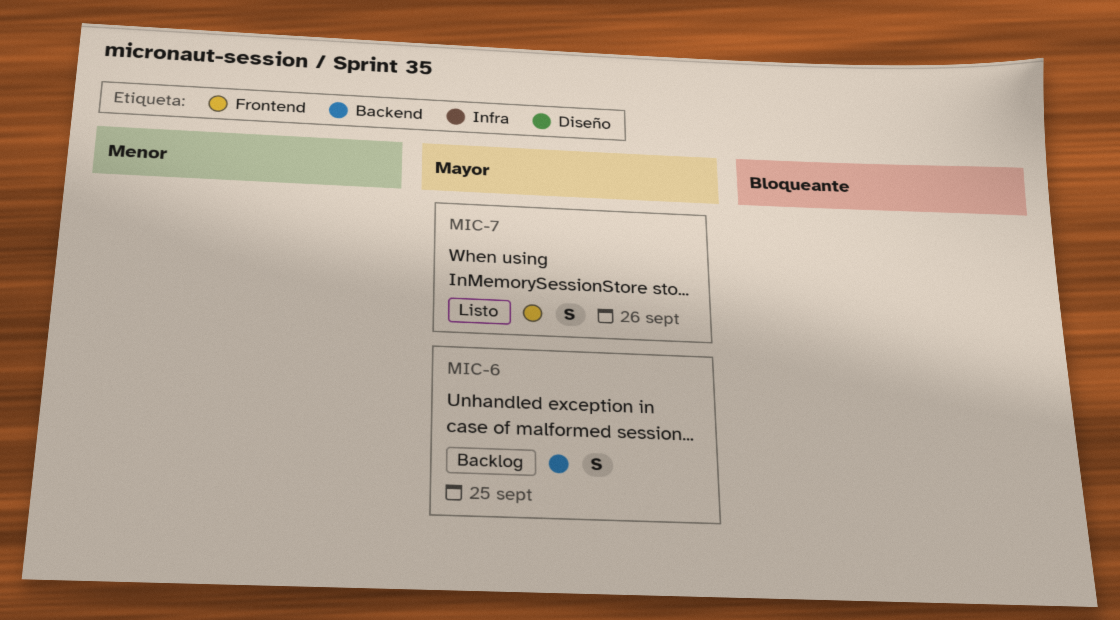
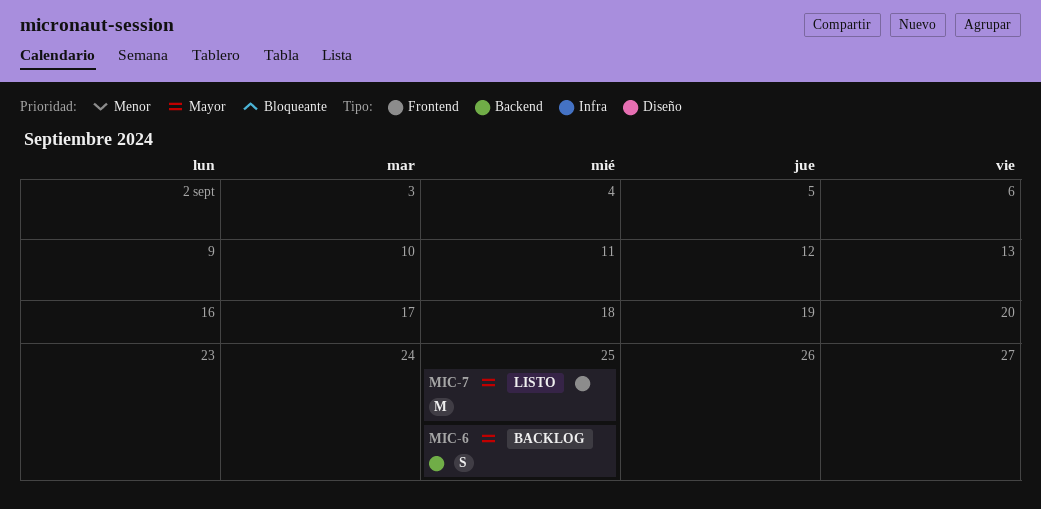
MIC-7, estimate: S -> M
MIC-7, due: Sep 26 -> Sep 25

